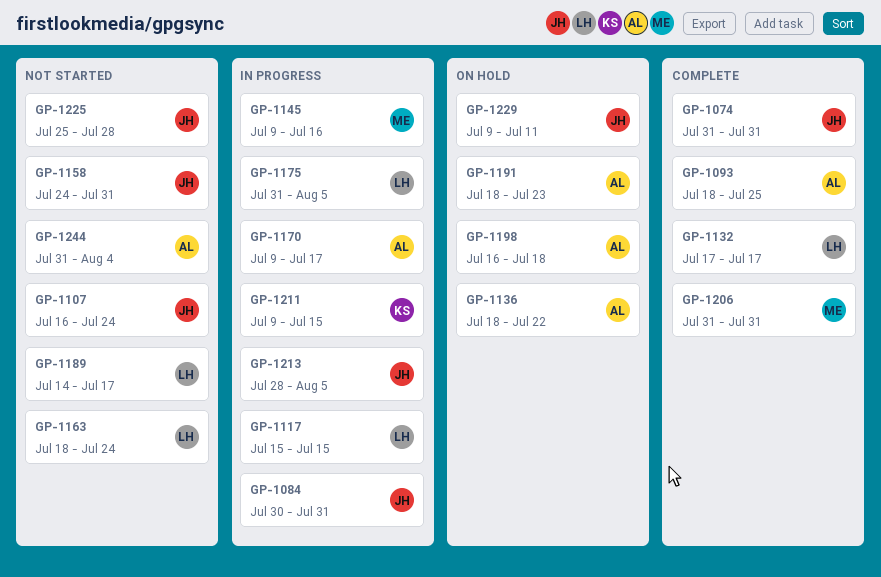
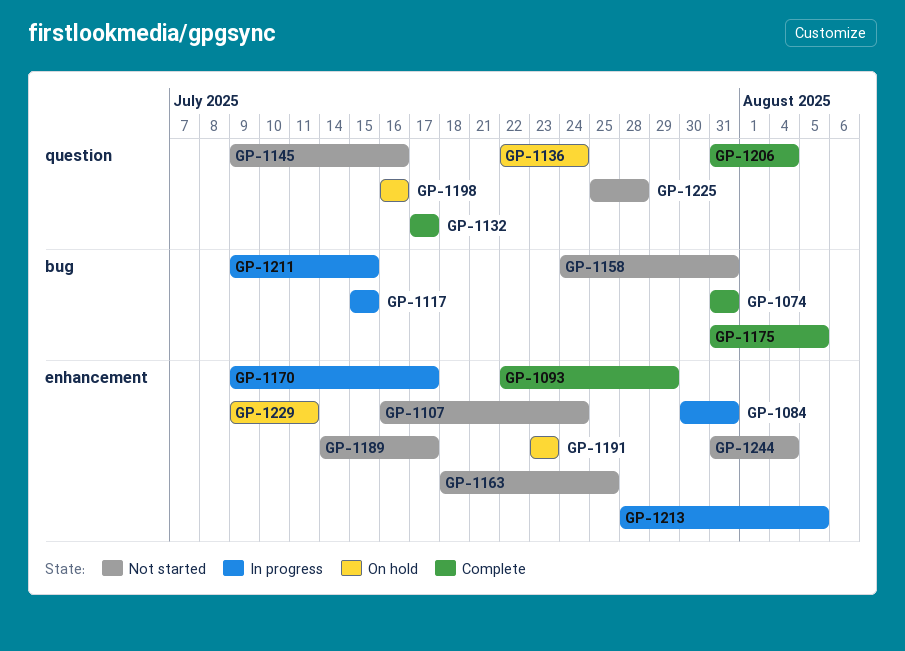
GP-1093, start: Jul 18 -> Jul 22
GP-1093, due: Jul 25 -> Jul 29
GP-1136, start: Jul 18 -> Jul 22
GP-1136, due: Jul 22 -> Jul 24
GP-1145, status: In progress -> Not started
GP-1163, due: Jul 24 -> Jul 25
GP-1175, status: In progress -> Complete
GP-1191, start: Jul 18 -> Jul 23
GP-1198, due: Jul 18 -> Jul 16
GP-1206, due: Jul 31 -> Aug 4

